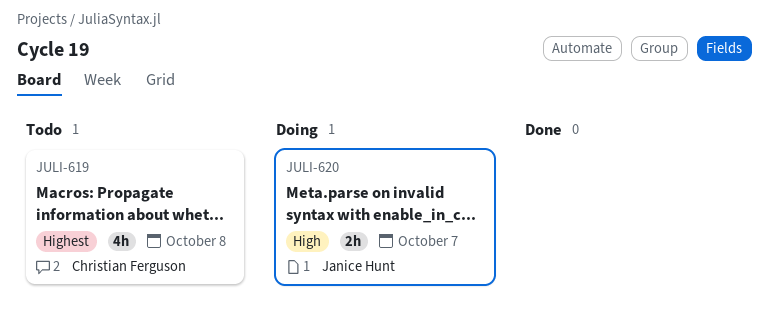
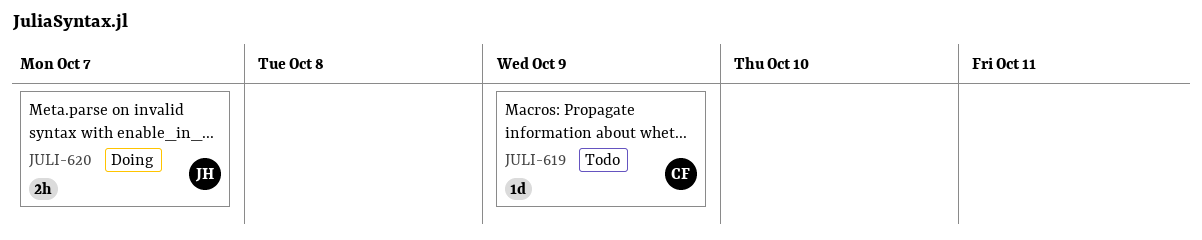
JULI-619, estimate: 4h -> 1d
JULI-619, due: Oct 8 -> Oct 9

